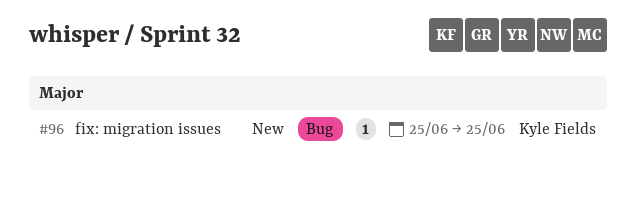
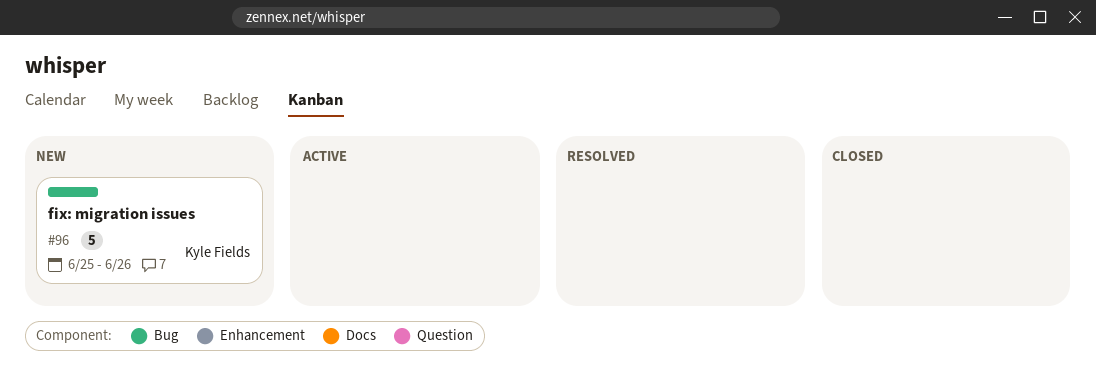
#96, estimate: 1 -> 5
#96, due: Jun 25 -> Jun 26

